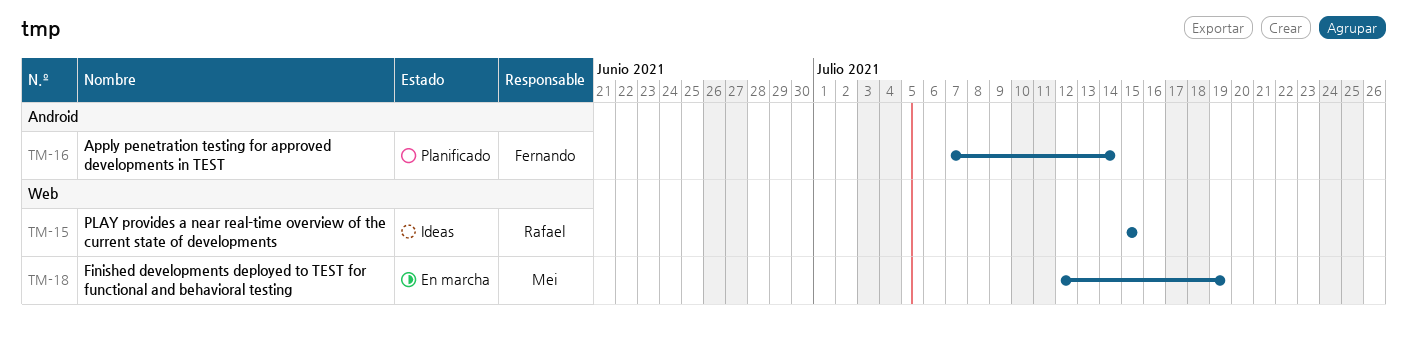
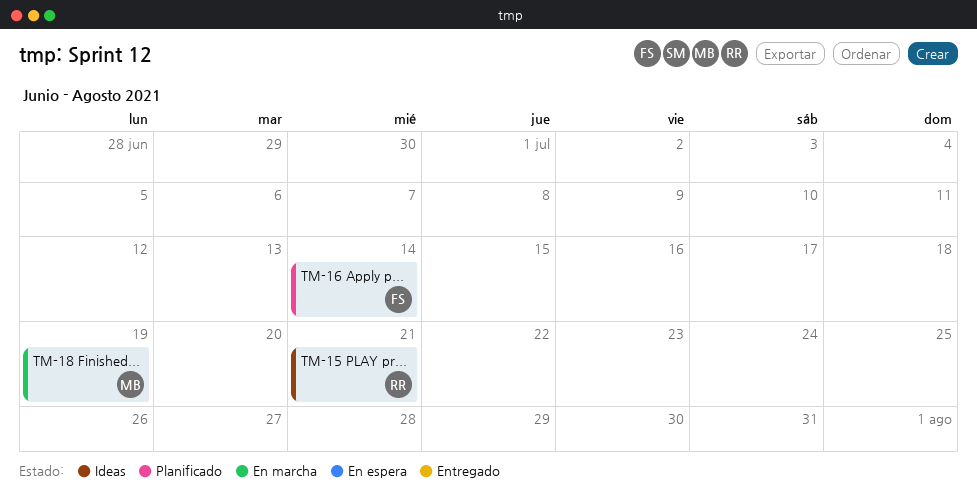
TM-15, due: Jul 15 -> Jul 21

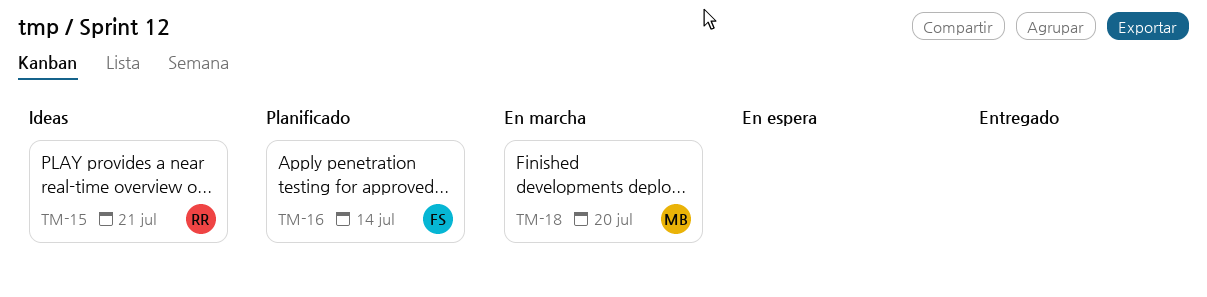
TM-18, due: Jul 19 -> Jul 20

